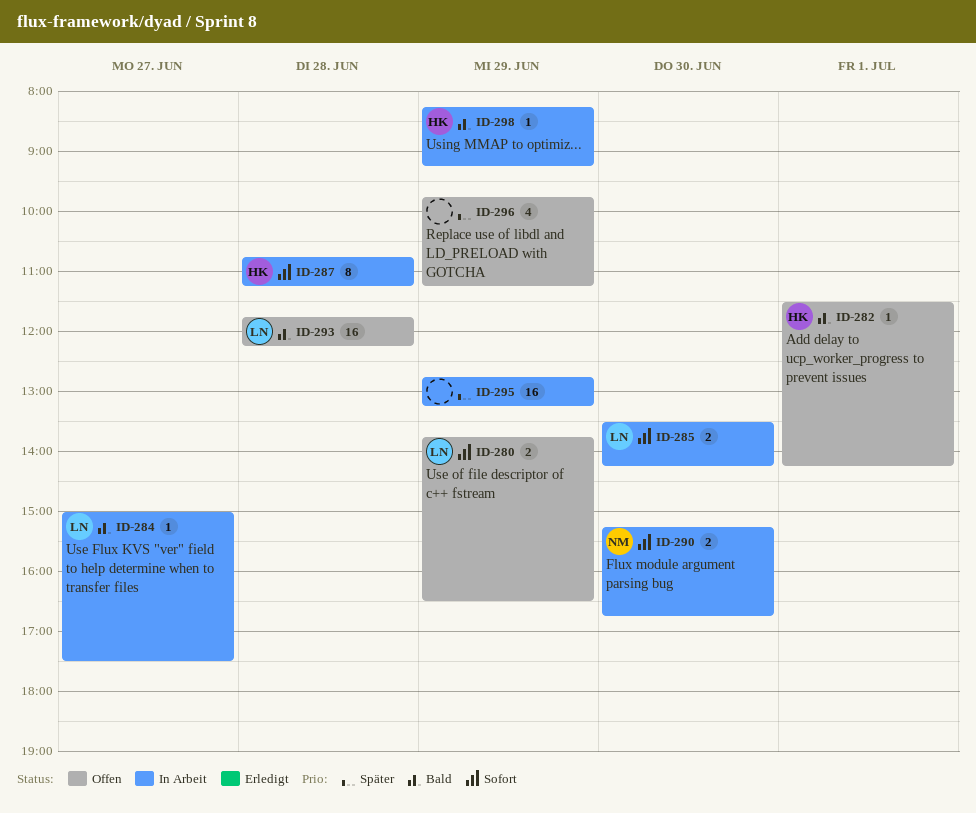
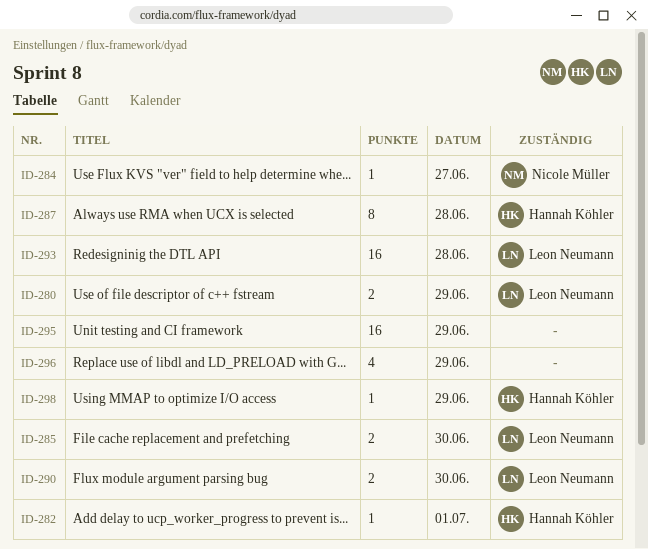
ID-284, owner: Leon Neumann -> Nicole Müller
ID-290, owner: Nicole Müller -> Leon Neumann

